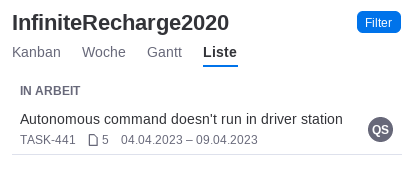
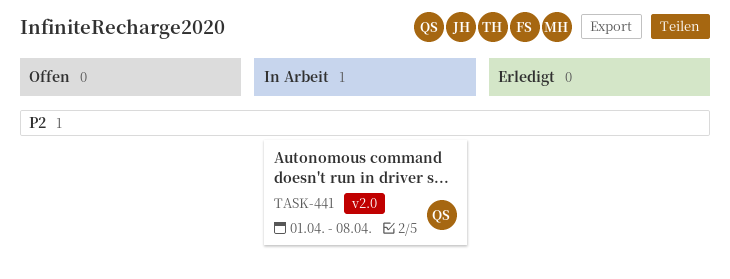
TASK-441, start: Apr 4 -> Apr 1
TASK-441, due: Apr 9 -> Apr 8

